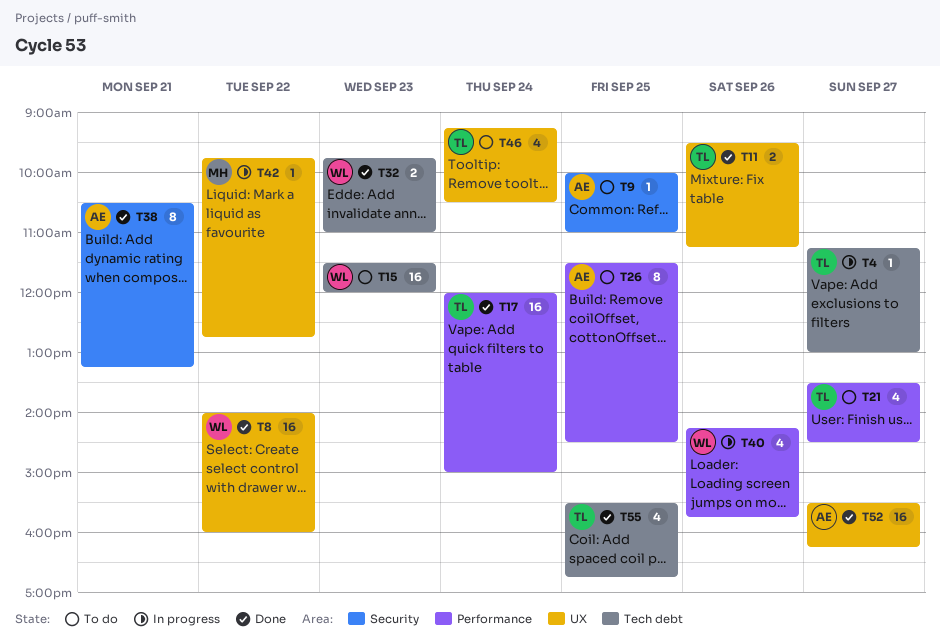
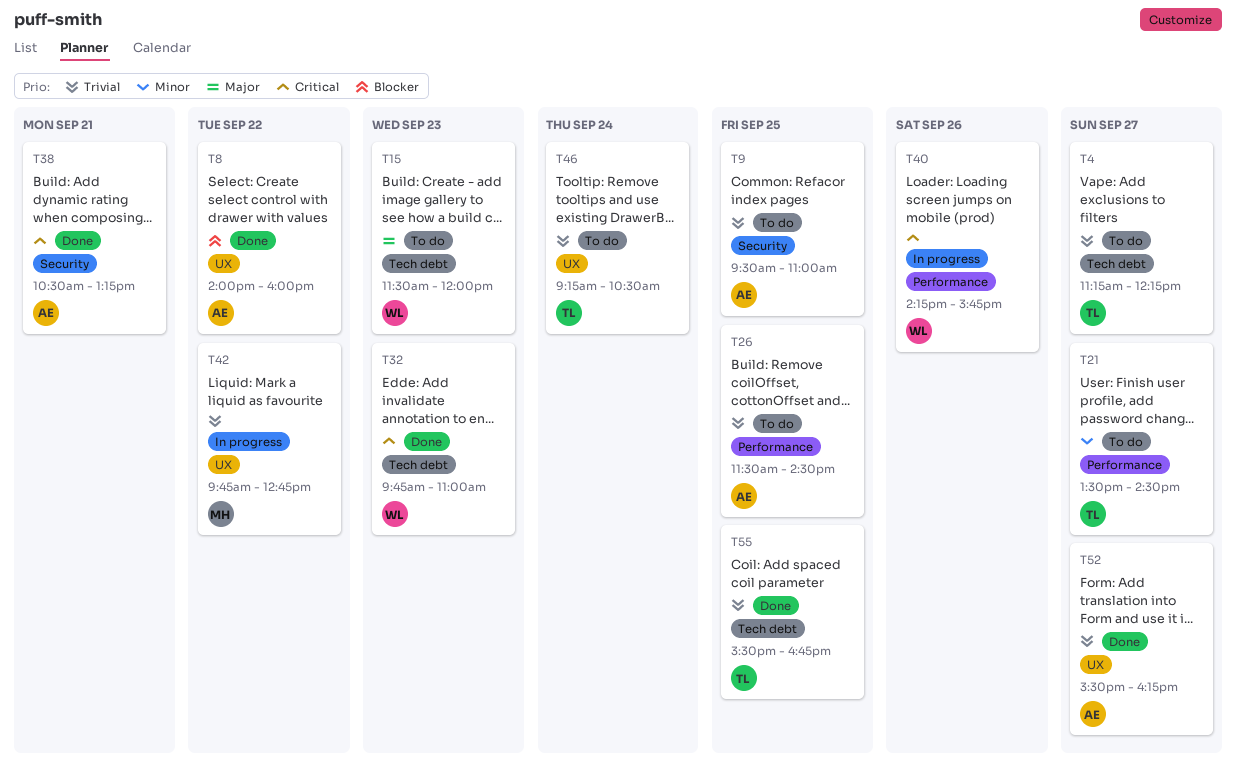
T4, status: In progress -> To do
T4, ends: 13:00 -> 12:15
T8, owner: WL -> AE
T9, begins: 10:00 -> 09:30
T11: present -> none
T17: present -> none

